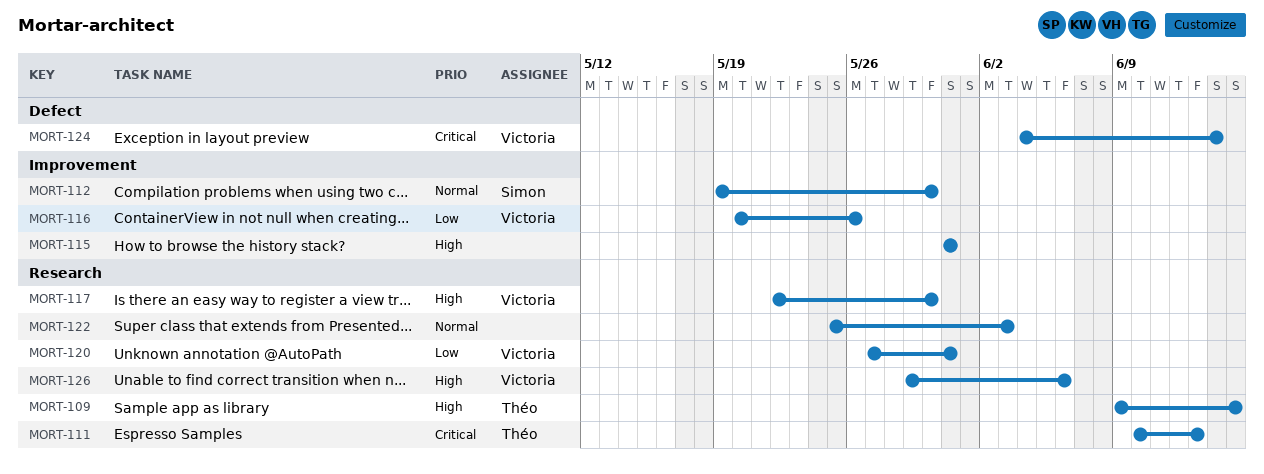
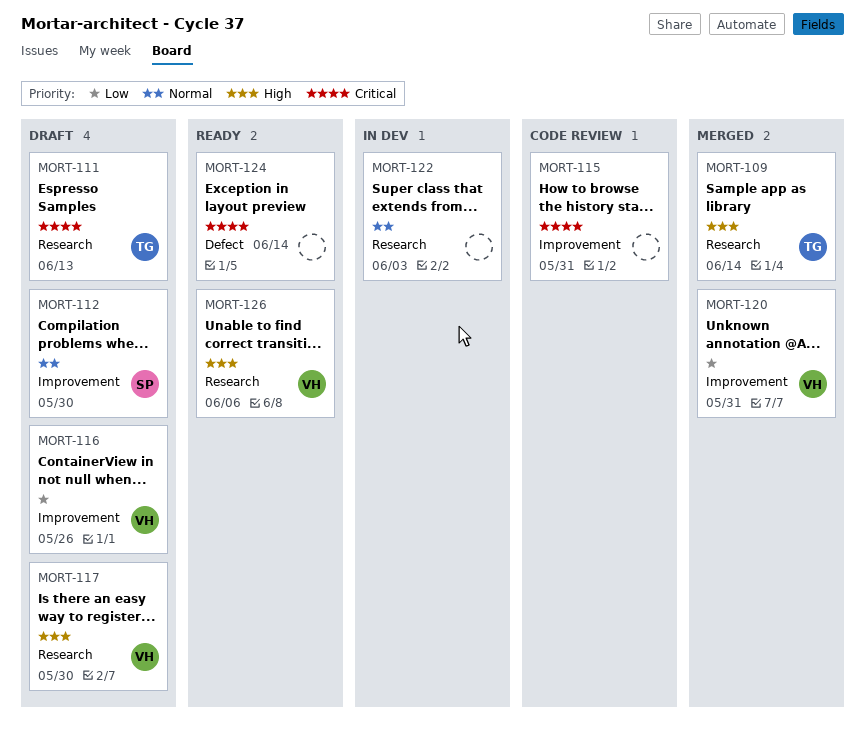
MORT-109, due: Jun 15 -> Jun 14
MORT-115, priority: High -> Critical
MORT-120, label: Research -> Improvement
MORT-124, owner: Victoria -> none

